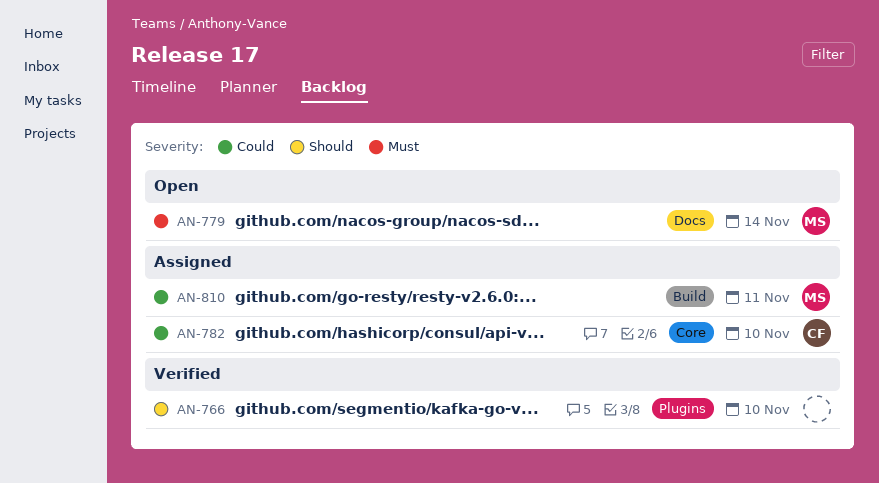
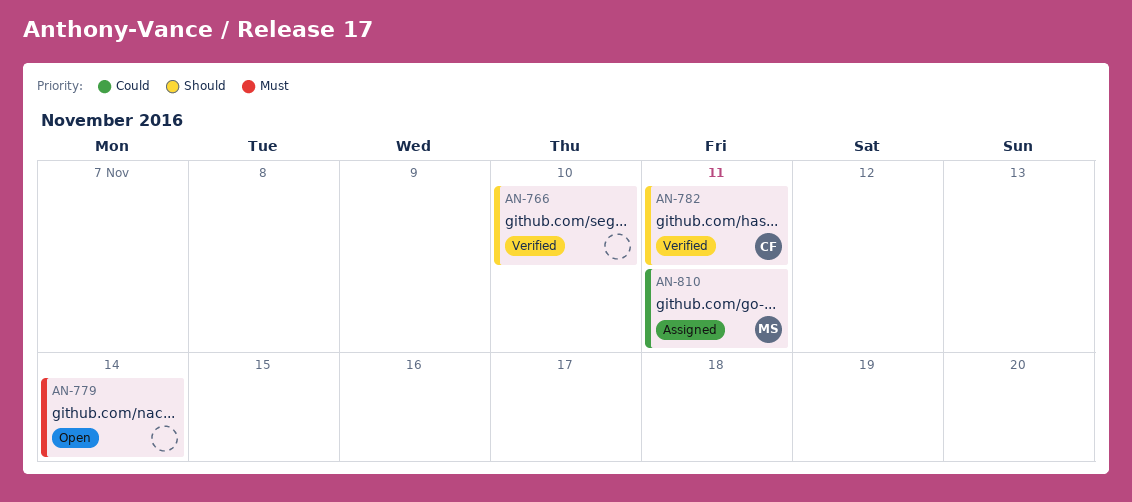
AN-779, owner: MS -> none
AN-782, status: Assigned -> Verified
AN-782, priority: Could -> Should
AN-782, due: Nov 10 -> Nov 11

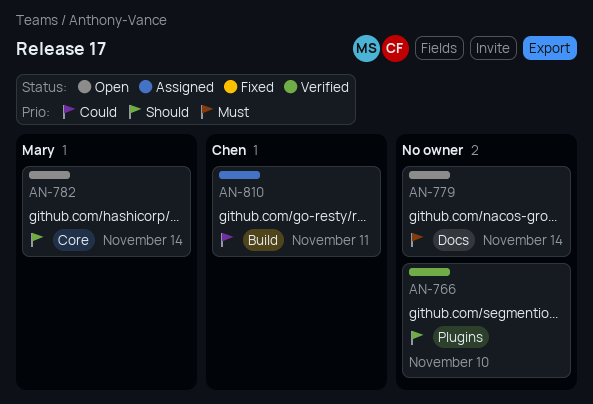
AN-782, status: Verified -> Open
AN-782, owner: Chen -> Mary
AN-782, due: Nov 11 -> Nov 14
AN-810, owner: Mary -> Chen

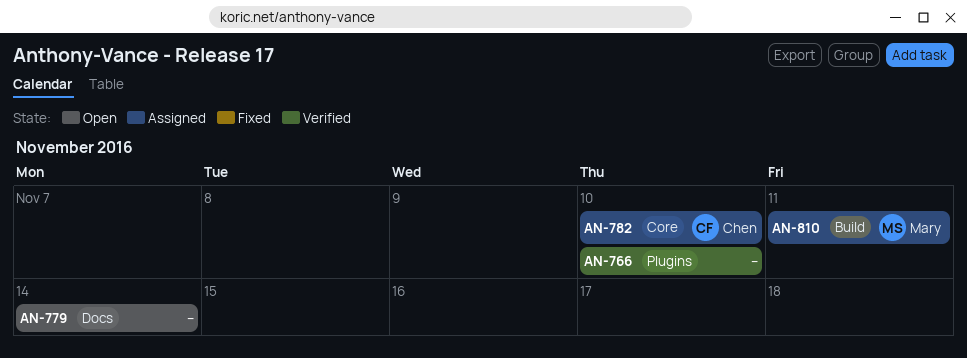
AN-782, status: Open -> Assigned
AN-782, owner: Mary -> Chen
AN-782, due: Nov 14 -> Nov 10
AN-810, owner: Chen -> Mary

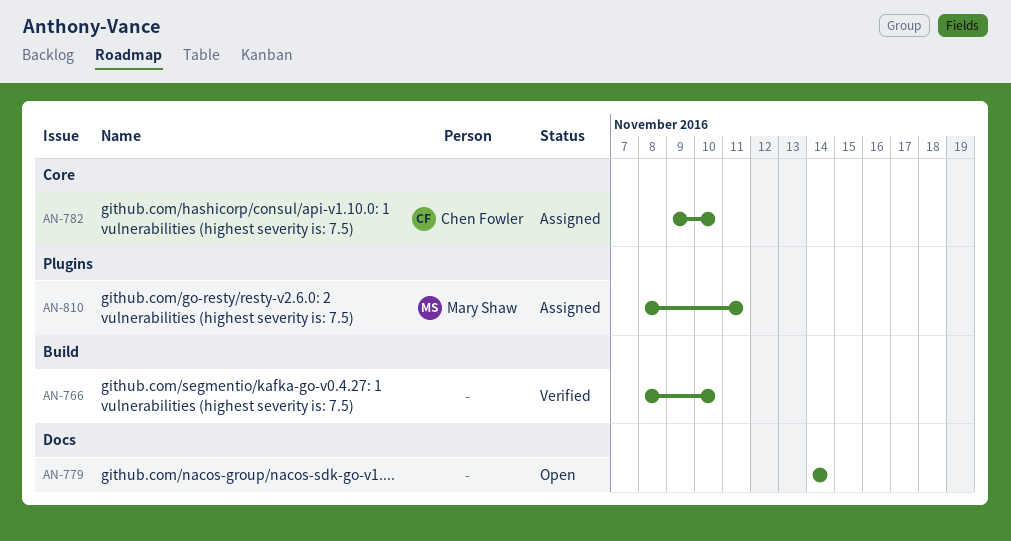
AN-766, label: Plugins -> Build
AN-810, label: Build -> Plugins

